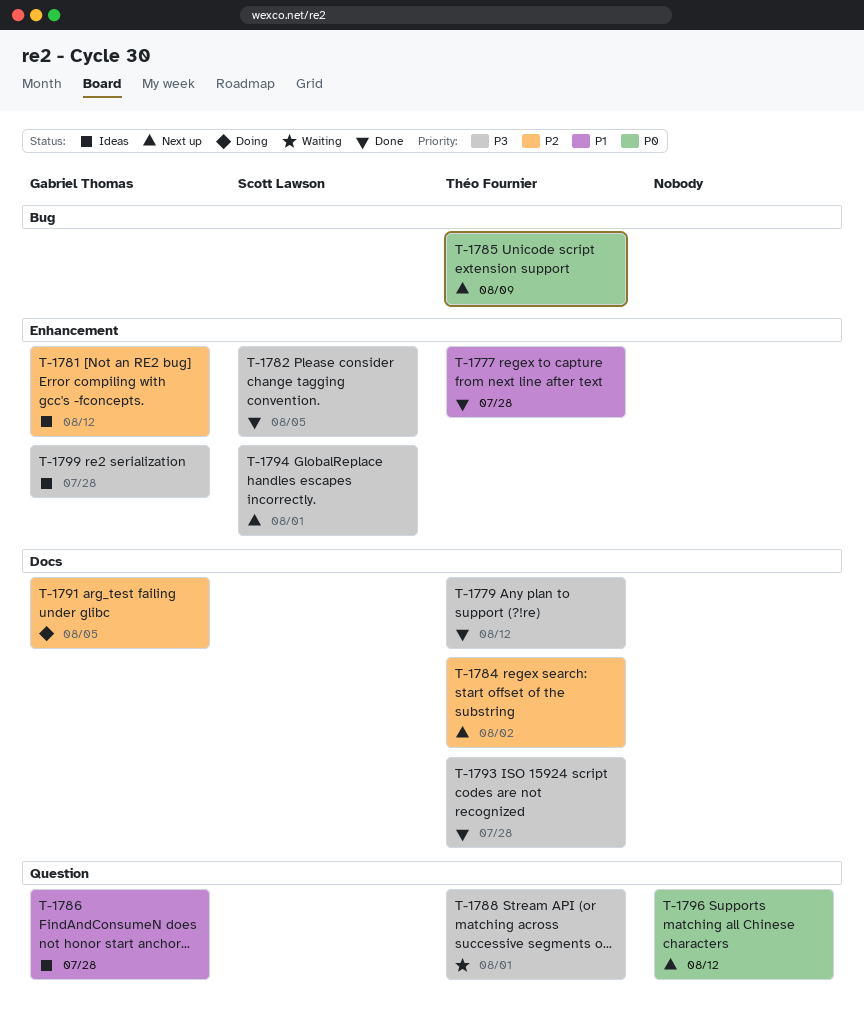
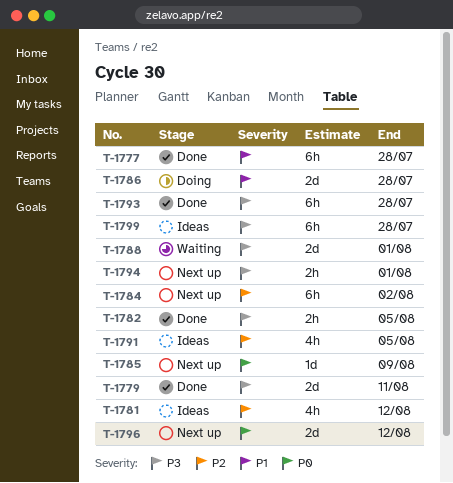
T-1779, due: Aug 12 -> Aug 11
T-1786, status: Ideas -> Doing
T-1791, status: Doing -> Ideas

